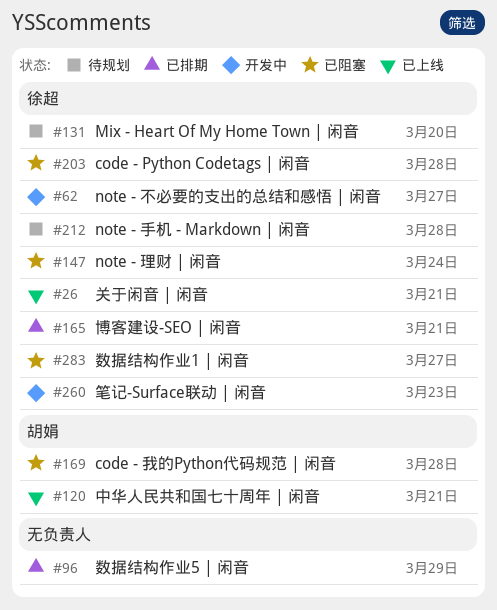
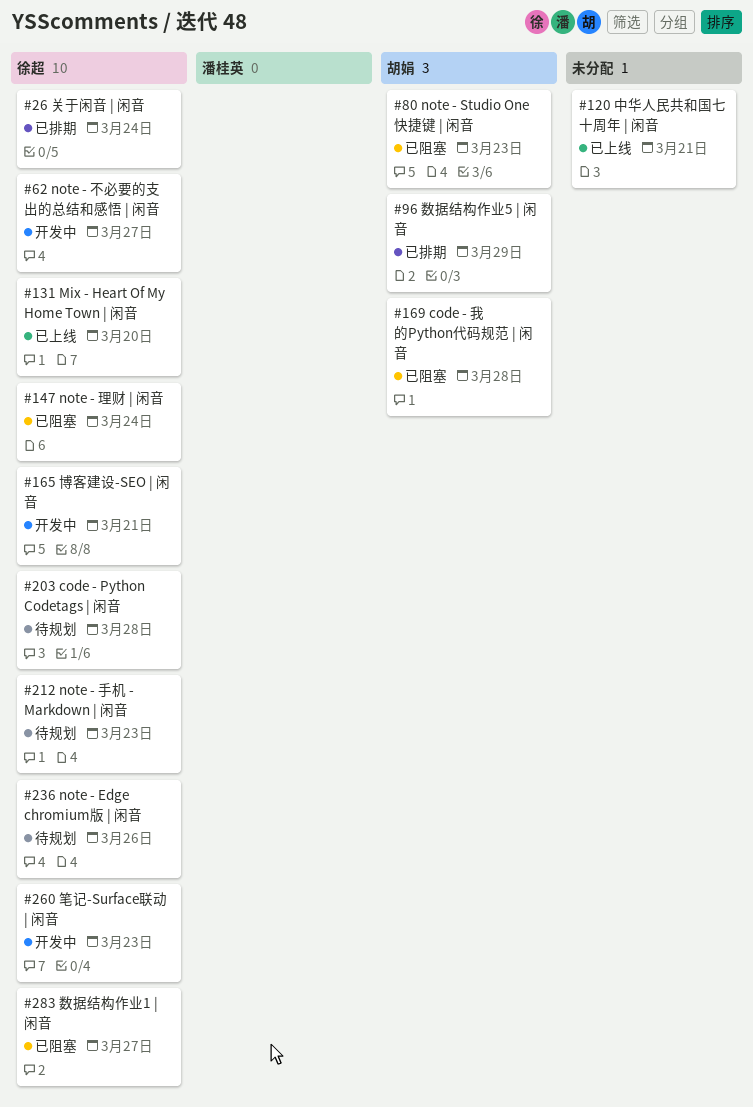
#26, status: 已上线 -> 已排期
#26, due: Mar 21 -> Mar 24
#80: none -> present
#96, owner: none -> 胡娟
#120, owner: 胡娟 -> none
#131, status: 待规划 -> 已上线
#165, status: 已排期 -> 开发中
#203, status: 已阻塞 -> 待规划
#212, due: Mar 28 -> Mar 23
#236: none -> present

